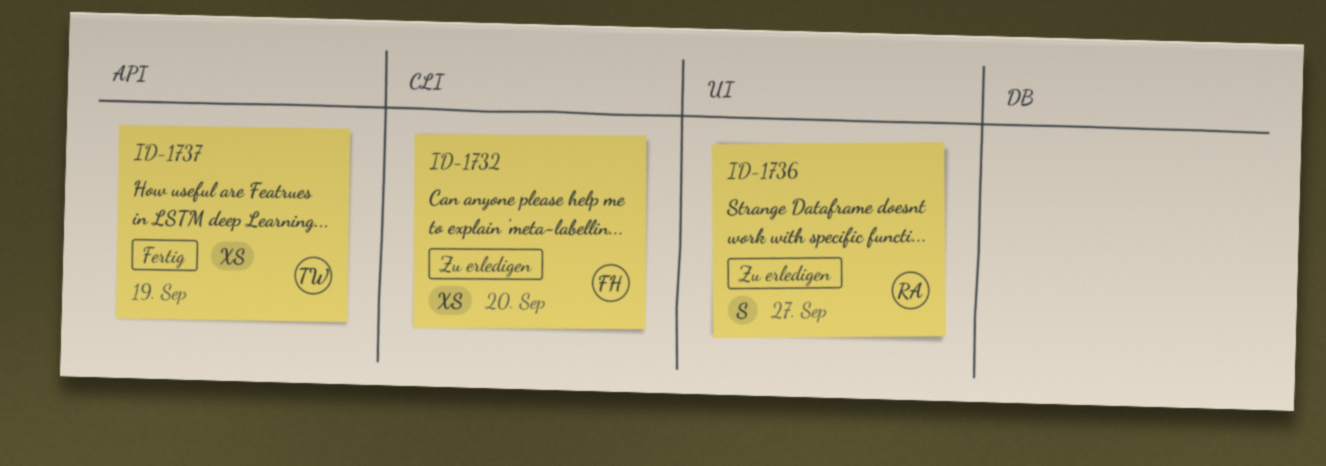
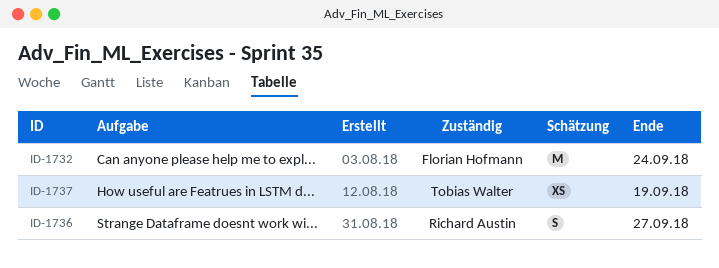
ID-1732, estimate: XS -> M
ID-1732, due: Sep 20 -> Sep 24

